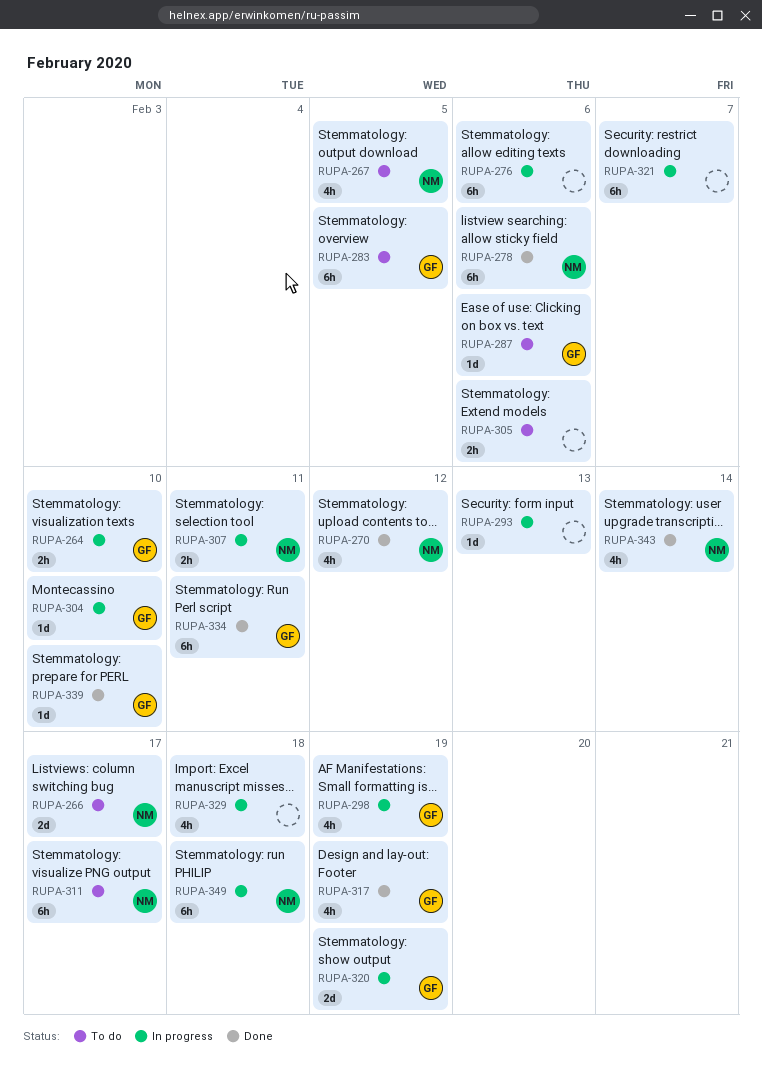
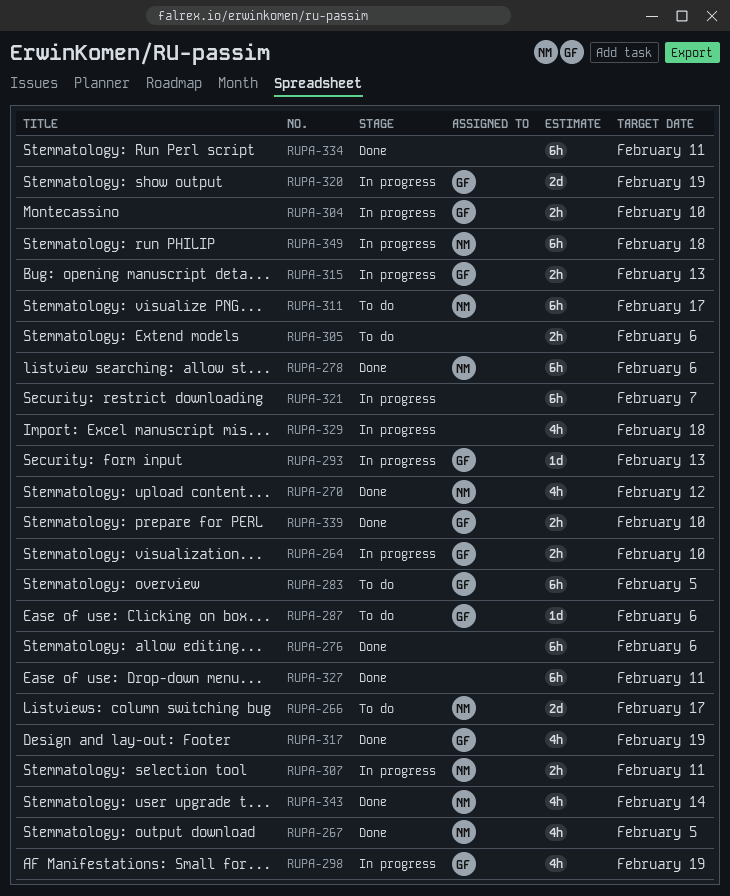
RUPA-267, status: To do -> Done
RUPA-276, status: In progress -> Done
RUPA-293, owner: none -> GF
RUPA-304, estimate: 1d -> 2h
RUPA-315: none -> present
RUPA-327: none -> present
RUPA-334, owner: GF -> none
RUPA-339, estimate: 1d -> 2h

